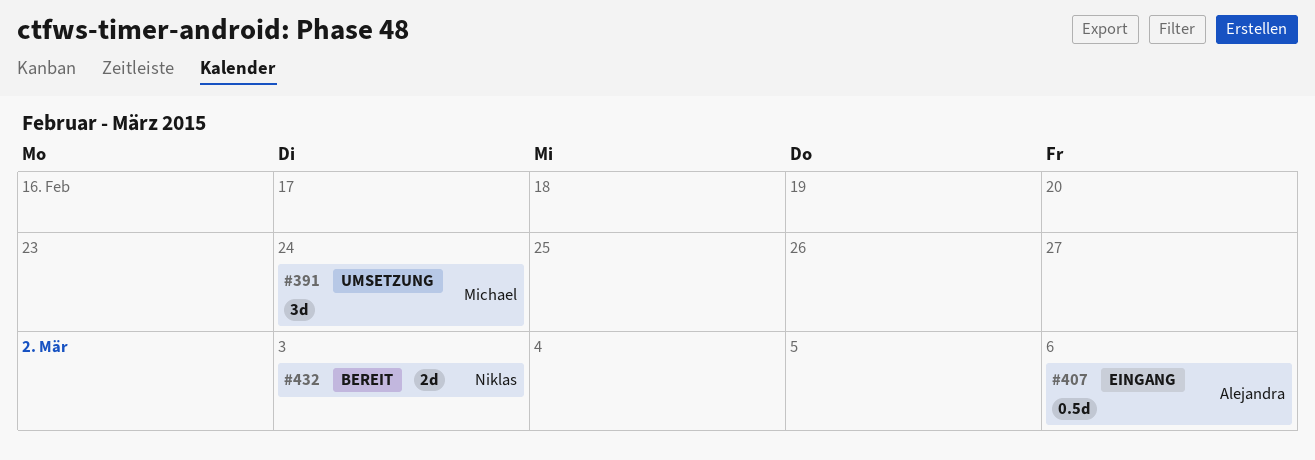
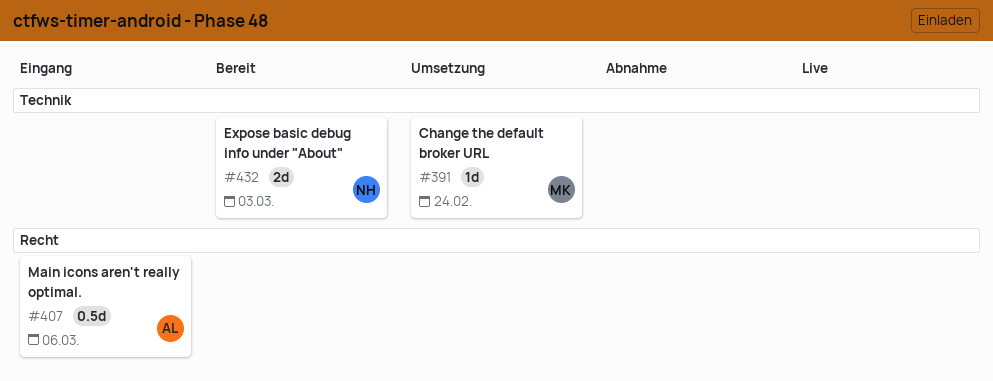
#391, estimate: 3d -> 1d

